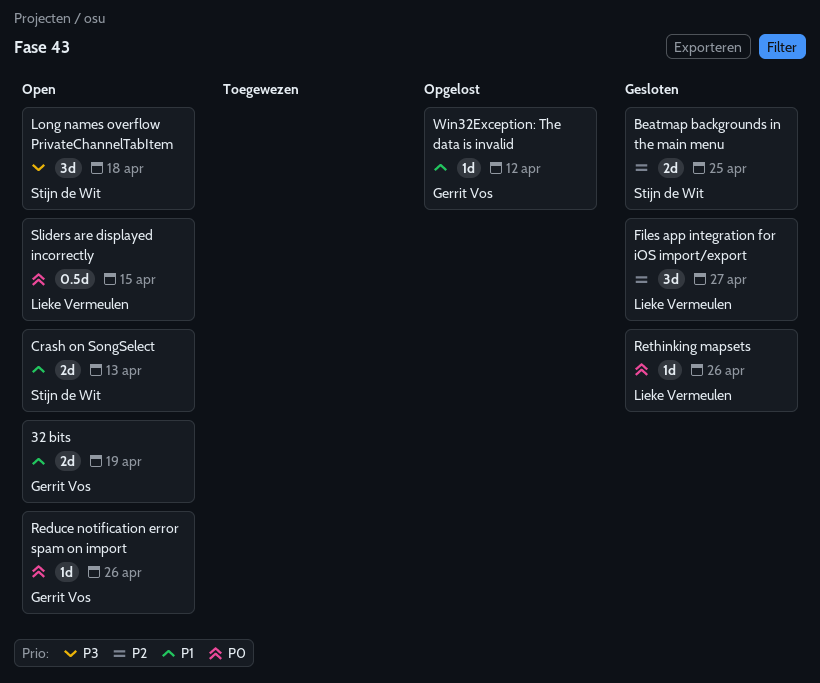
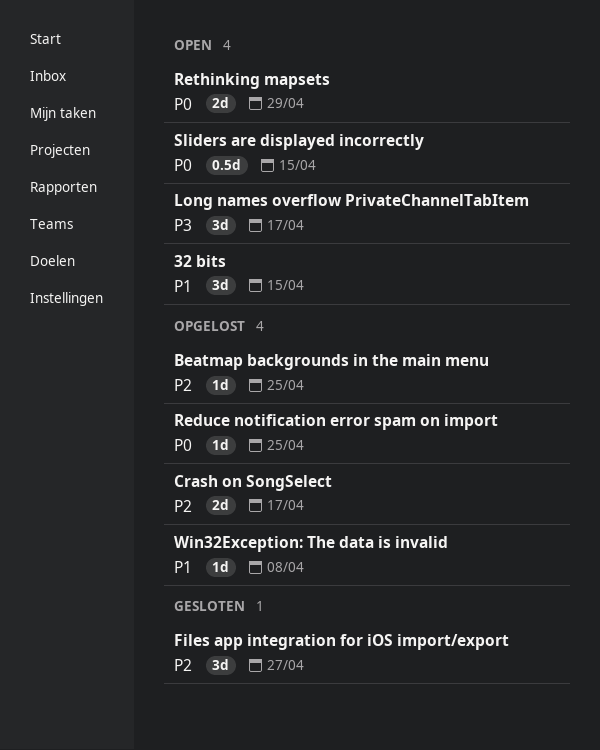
32 bits, estimate: 2d -> 3d
32 bits, due: Apr 19 -> Apr 15
Beatmap backgrounds in the main menu, status: Gesloten -> Opgelost
Beatmap backgrounds in the main menu, estimate: 2d -> 1d
Crash on SongSelect, status: Open -> Opgelost
Crash on SongSelect, priority: P1 -> P2
Crash on SongSelect, due: Apr 13 -> Apr 17
Long names overflow PrivateChannelTabItem, due: Apr 18 -> Apr 17
Reduce notification error spam on import, status: Open -> Opgelost
Reduce notification error spam on import, due: Apr 26 -> Apr 25
Rethinking mapsets, status: Gesloten -> Open
Rethinking mapsets, estimate: 1d -> 2d
Rethinking mapsets, due: Apr 26 -> Apr 29
Win32Exception: The data is invalid, due: Apr 12 -> Apr 8

